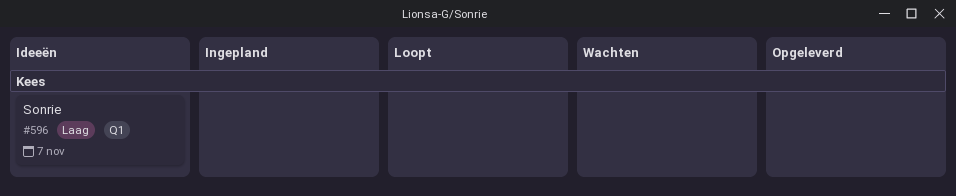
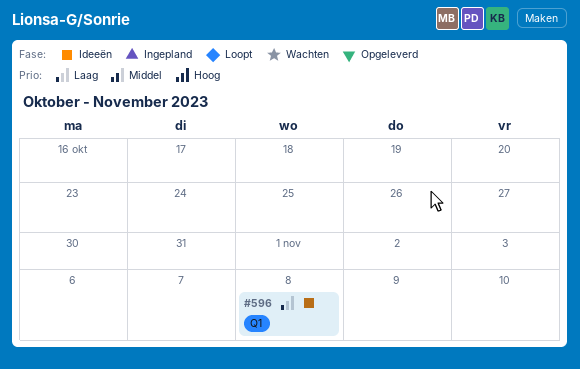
#596, due: Nov 7 -> Nov 8

